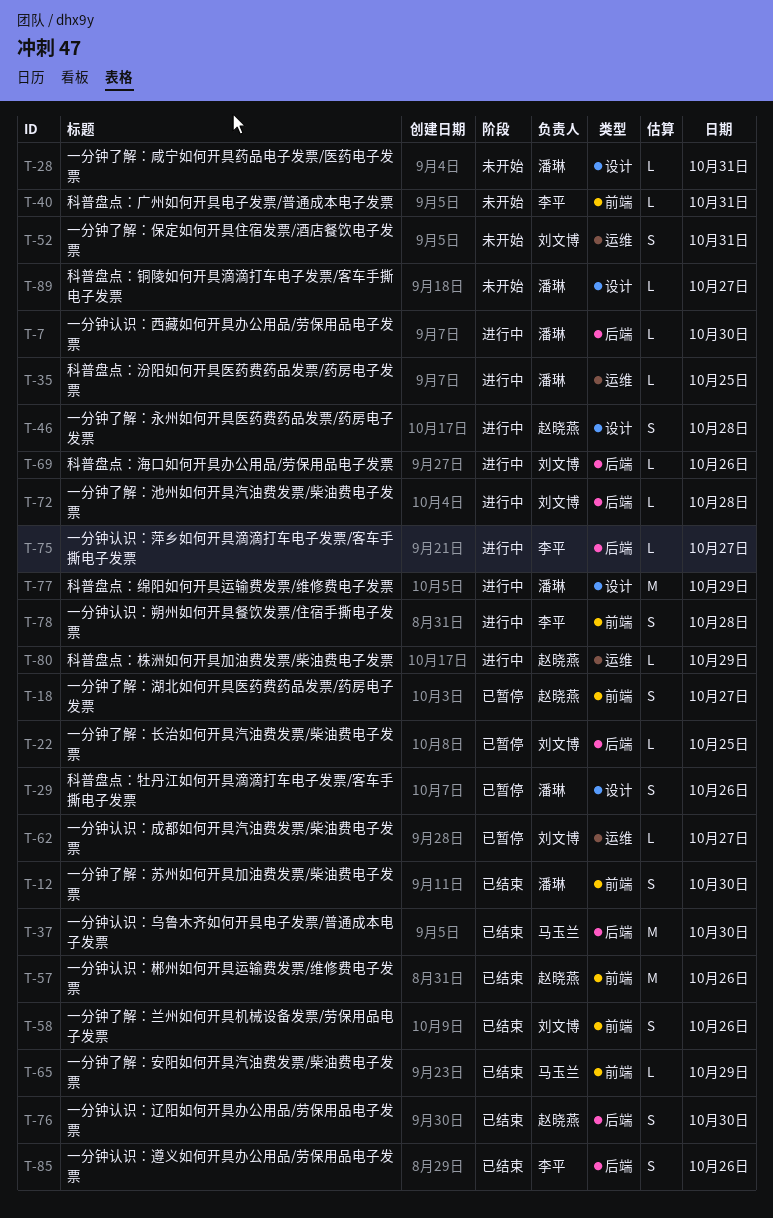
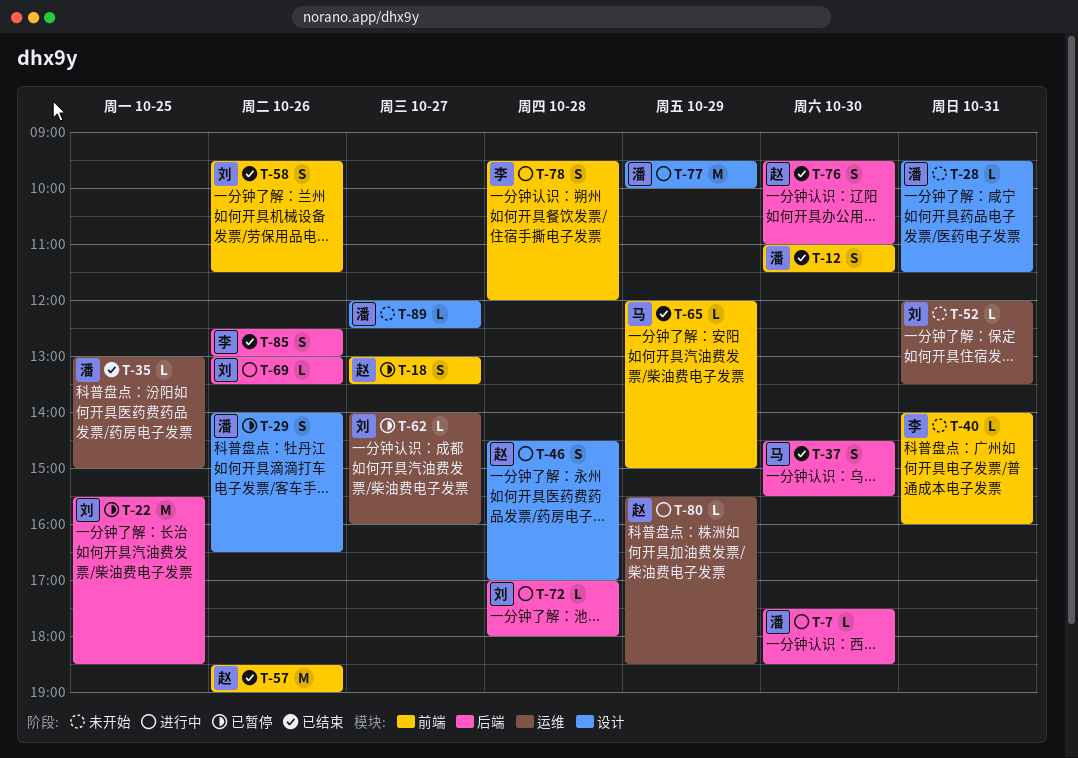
T-22, estimate: L -> M
T-35, status: 进行中 -> 已结束
T-37, estimate: M -> S
T-52, estimate: S -> L
T-75: present -> none

